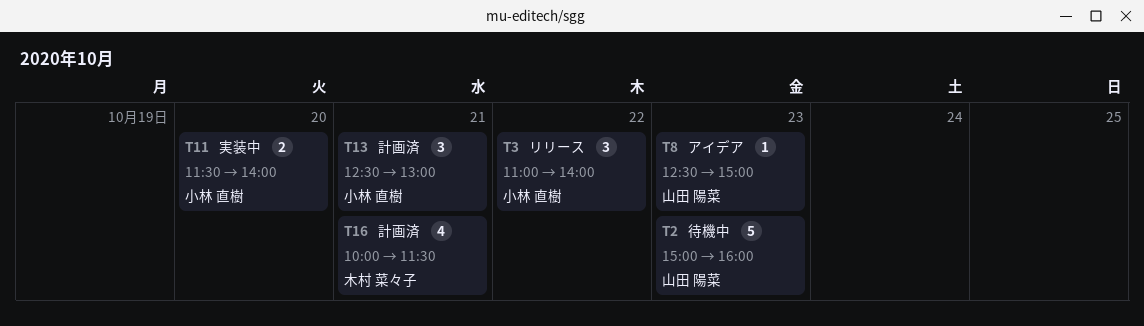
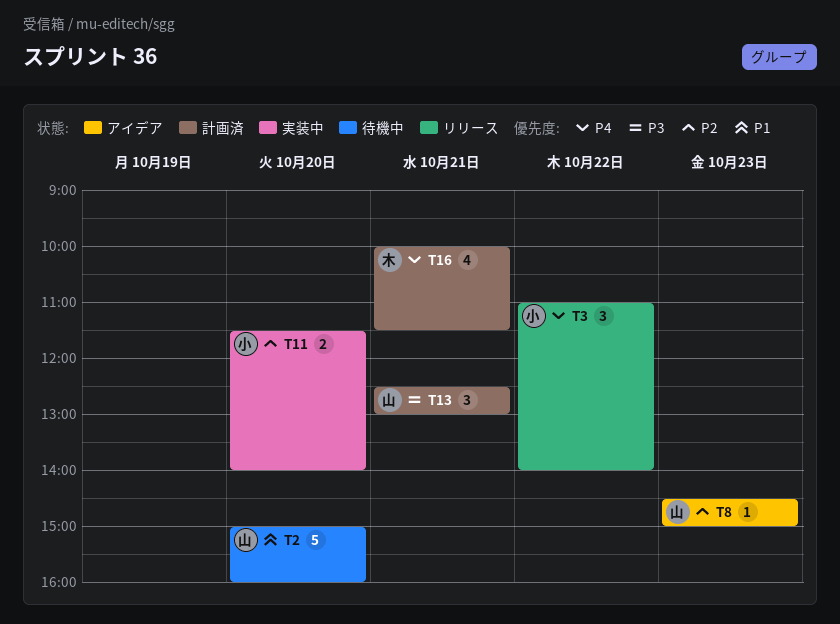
T2, day: Oct 23 -> Oct 20
T8, begins: 12:30 -> 14:30
T13, owner: 小林 直樹 -> 山田 陽菜

